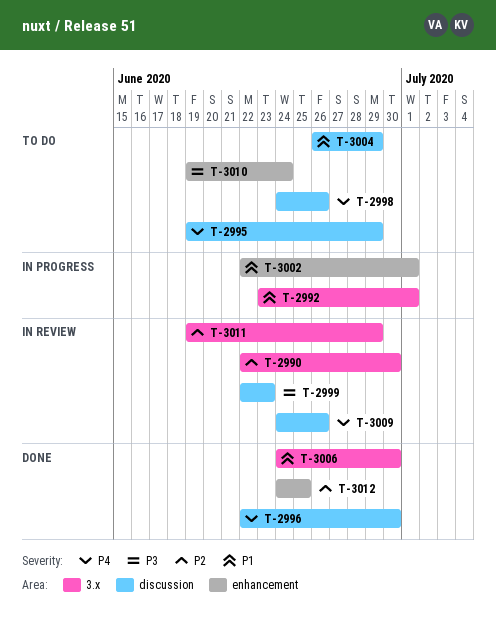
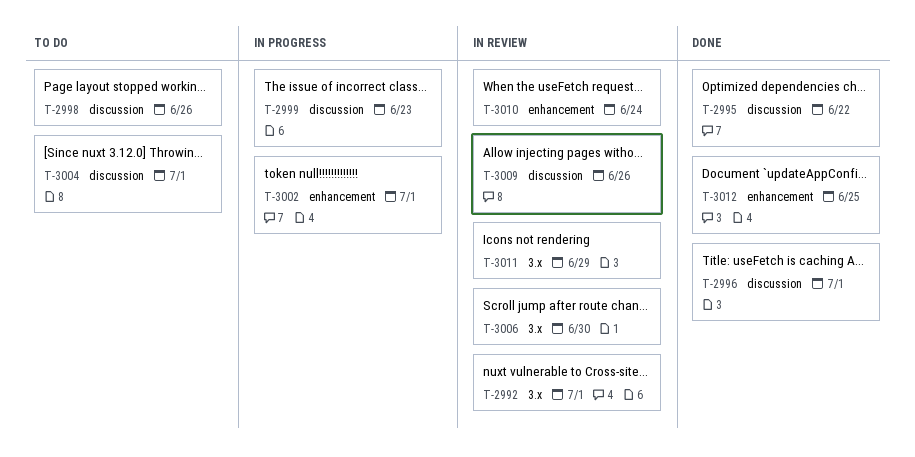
T-2990: present -> none
T-2992, status: In progress -> In review
T-2995, status: To do -> Done
T-2995, due: Jun 29 -> Jun 22
T-2996, due: Jun 30 -> Jul 1
T-2999, status: In review -> In progress
T-3004, due: Jun 29 -> Jul 1
T-3006, status: Done -> In review
T-3010, status: To do -> In review

